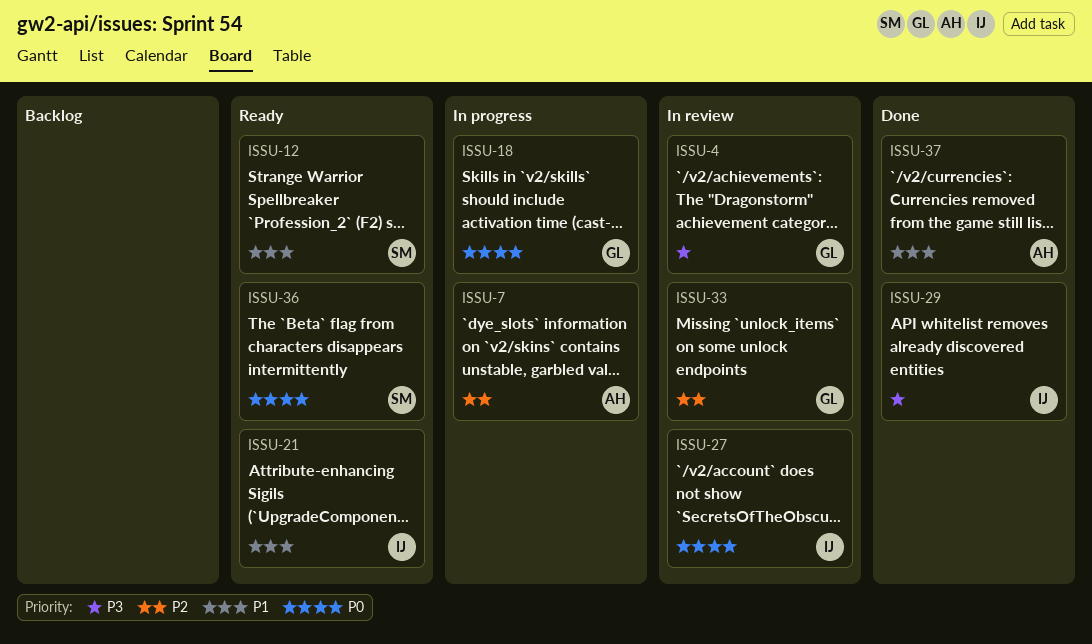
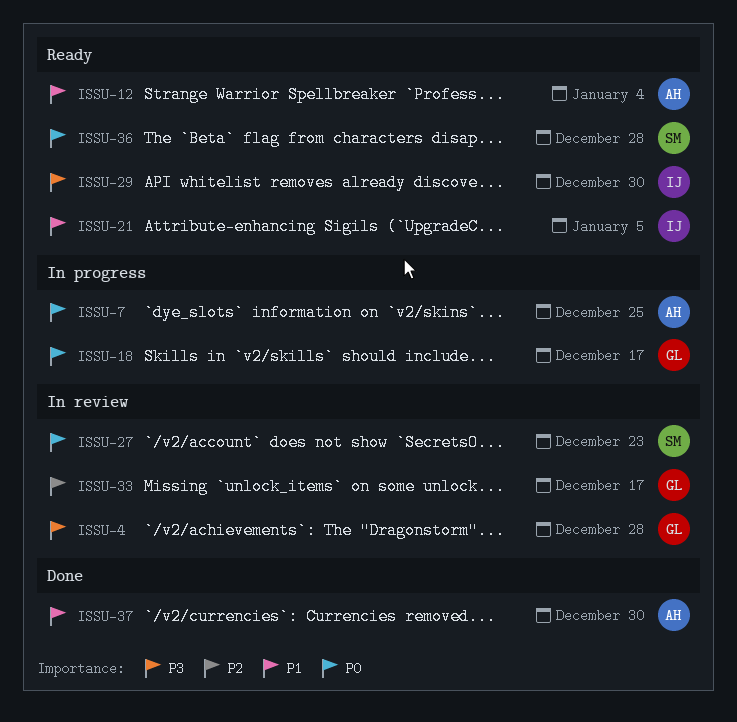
ISSU-7, priority: P2 -> P0
ISSU-12, owner: SM -> AH
ISSU-27, owner: IJ -> SM
ISSU-29, status: Done -> Ready

